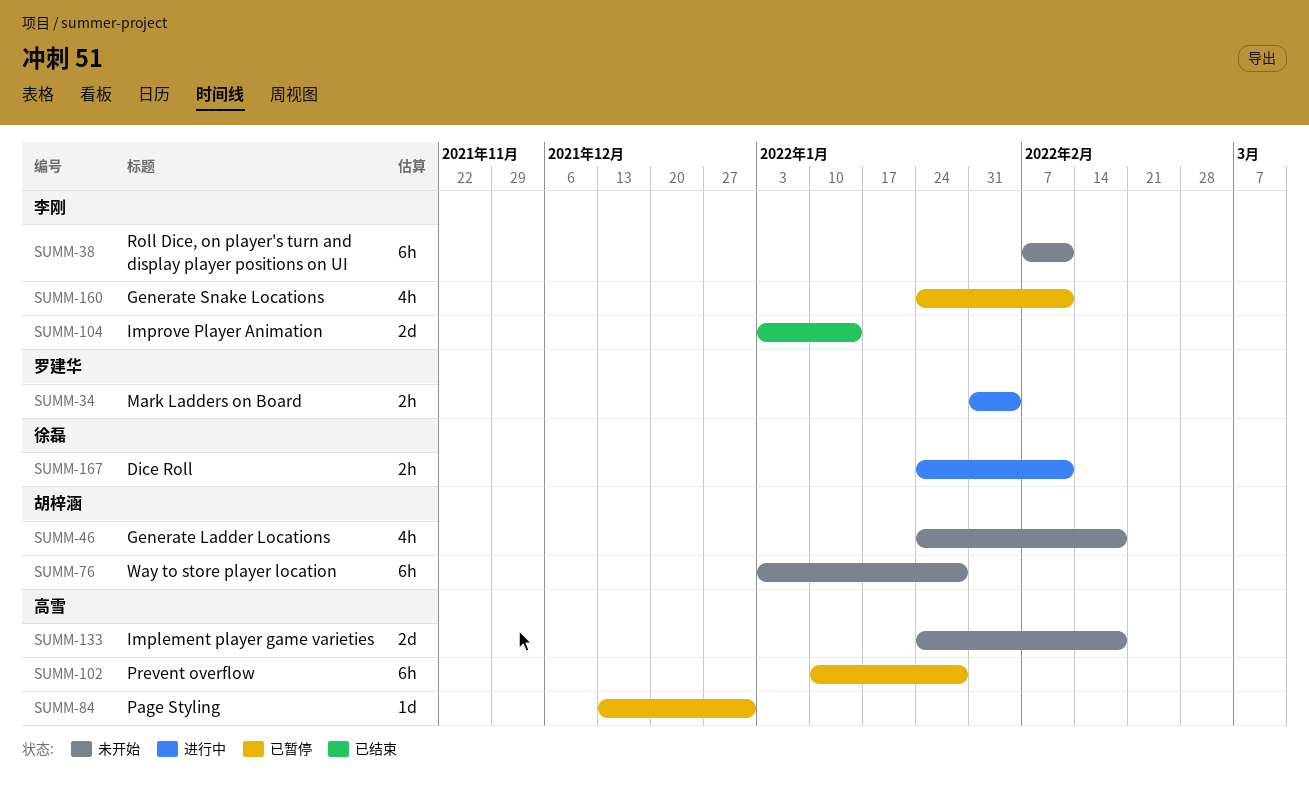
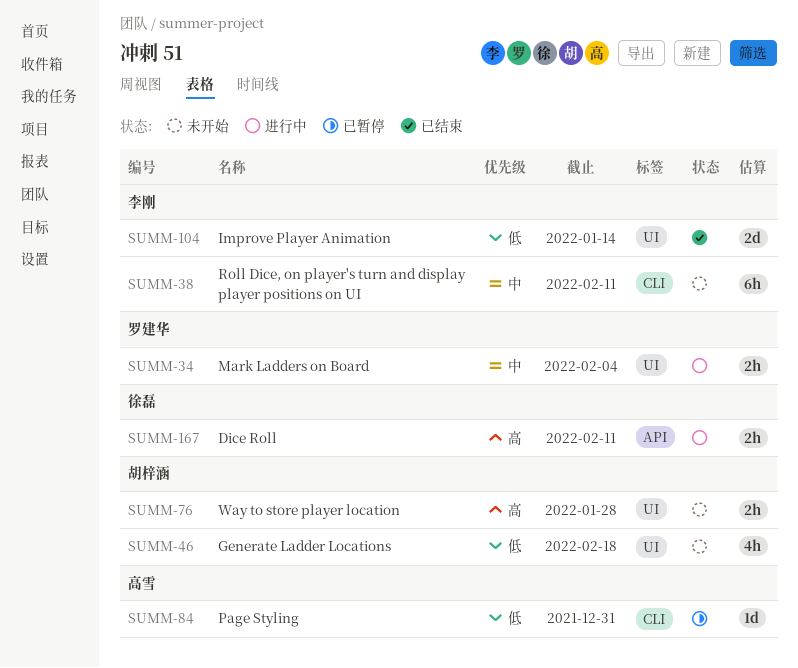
SUMM-76, estimate: 6h -> 2h
SUMM-102: present -> none
SUMM-133: present -> none
SUMM-160: present -> none

